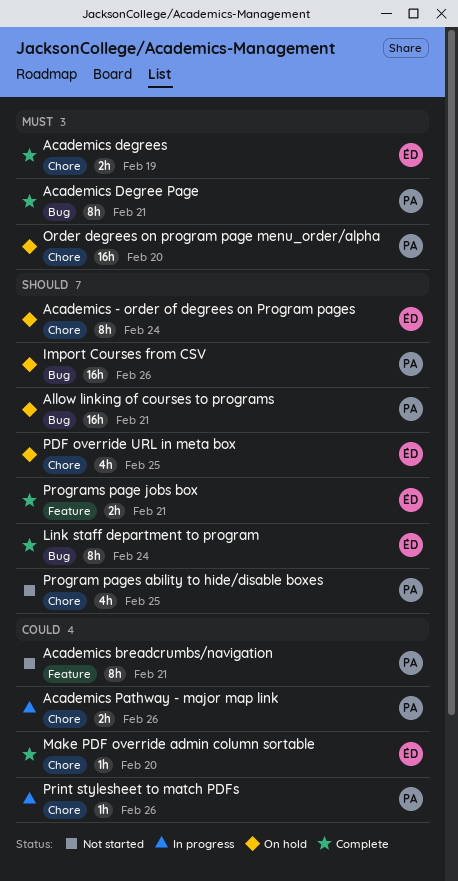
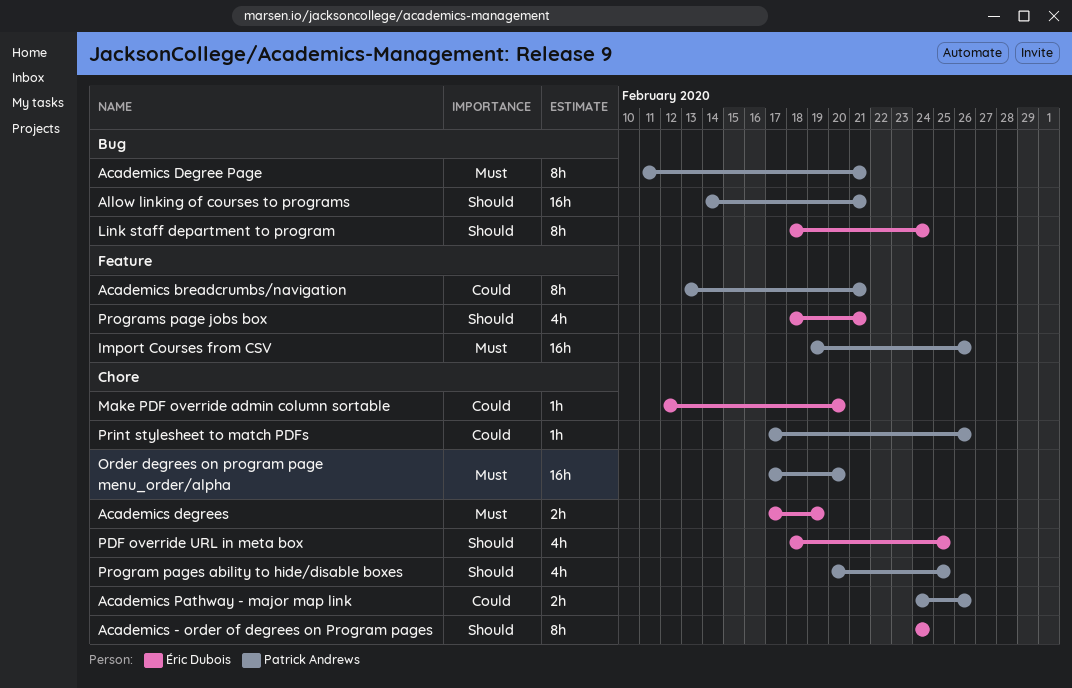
Import Courses from CSV, priority: Should -> Must
Import Courses from CSV, label: Bug -> Feature
Programs page jobs box, estimate: 2h -> 4h

